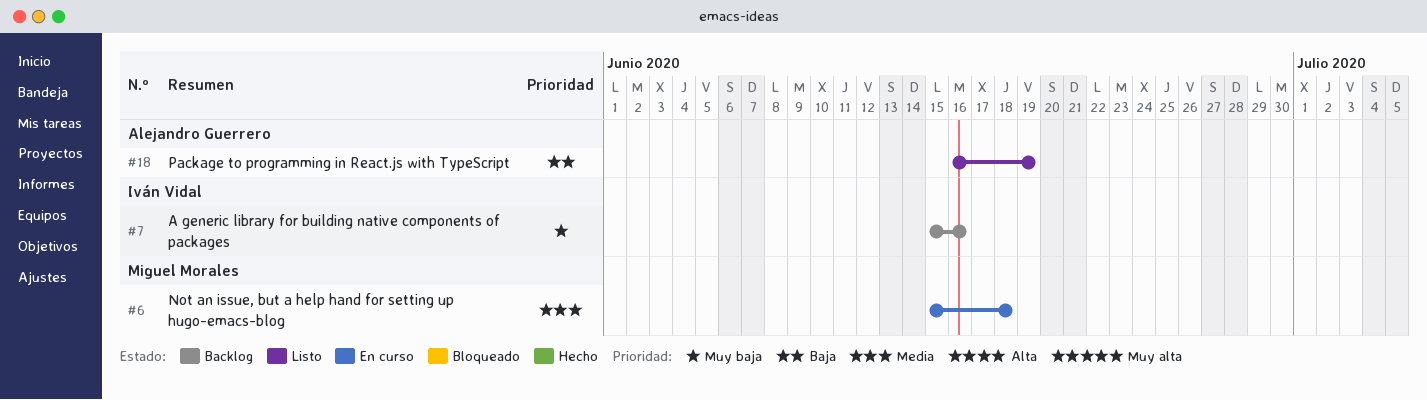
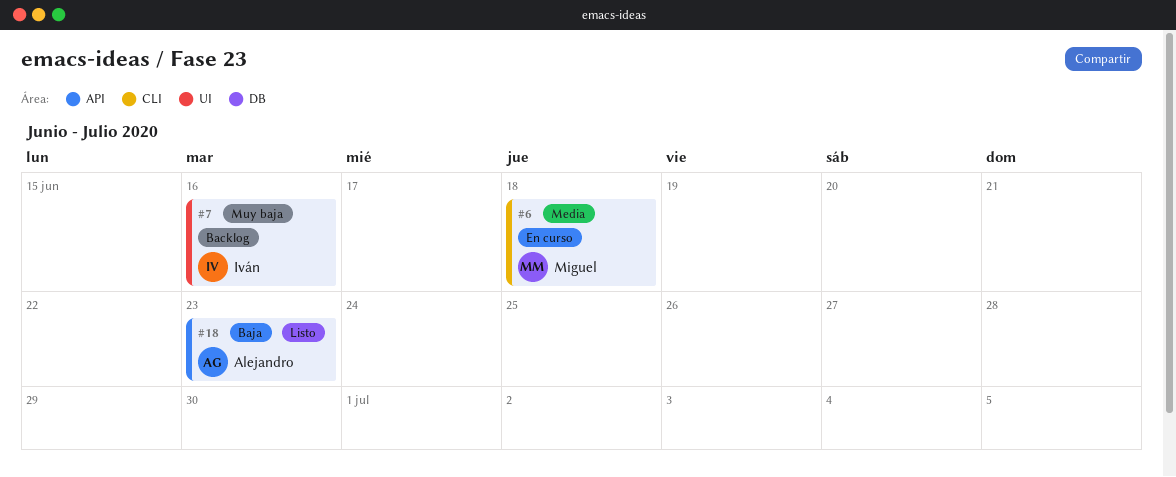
#18, due: Jun 19 -> Jun 23

